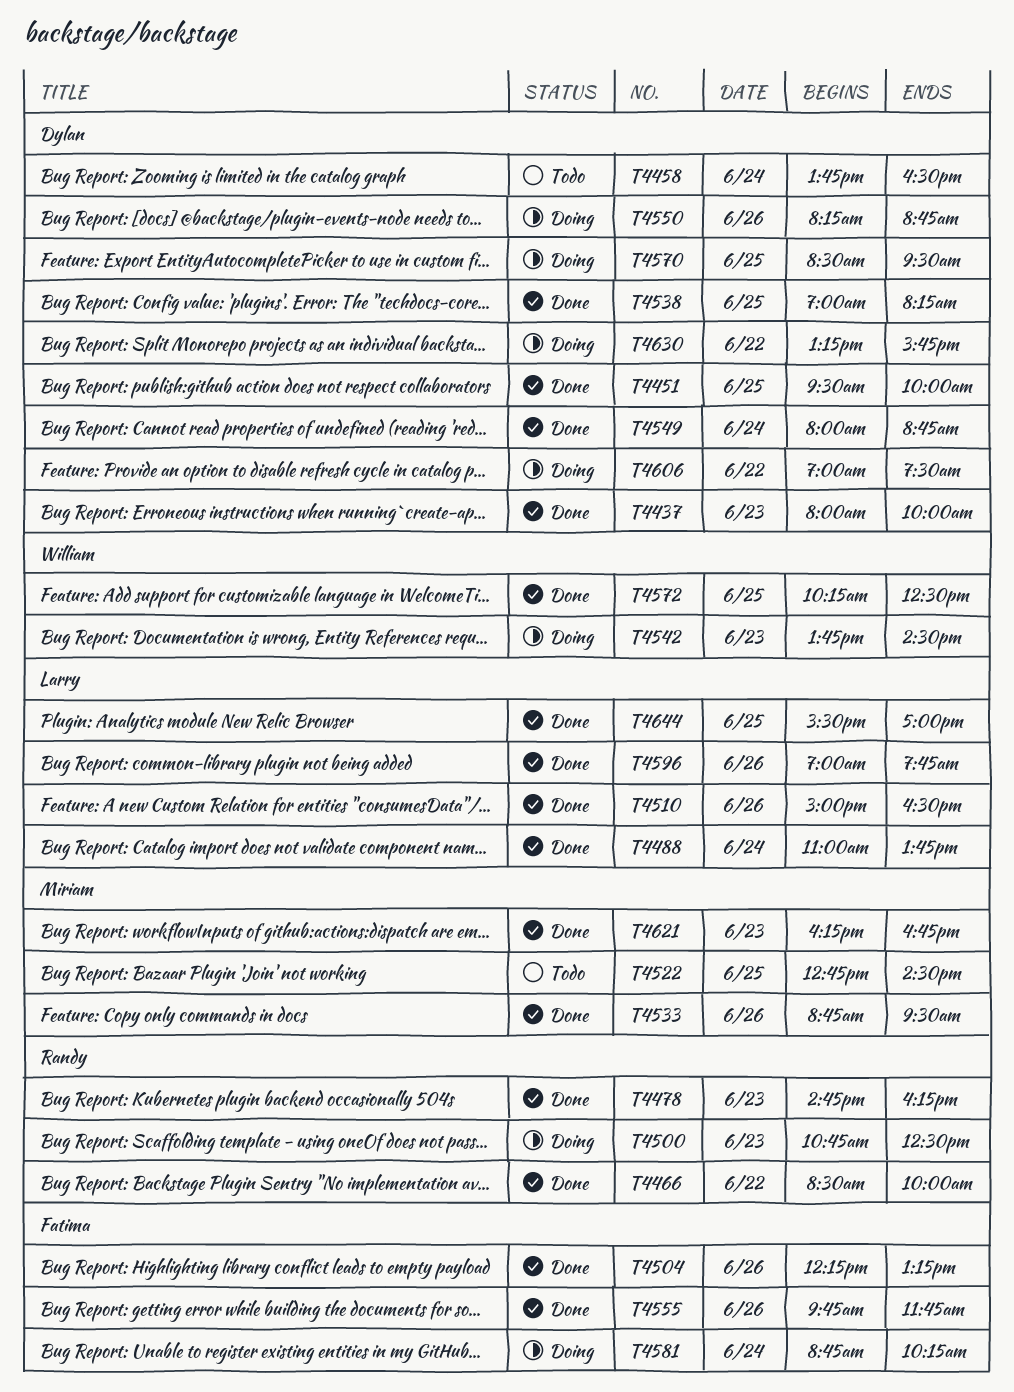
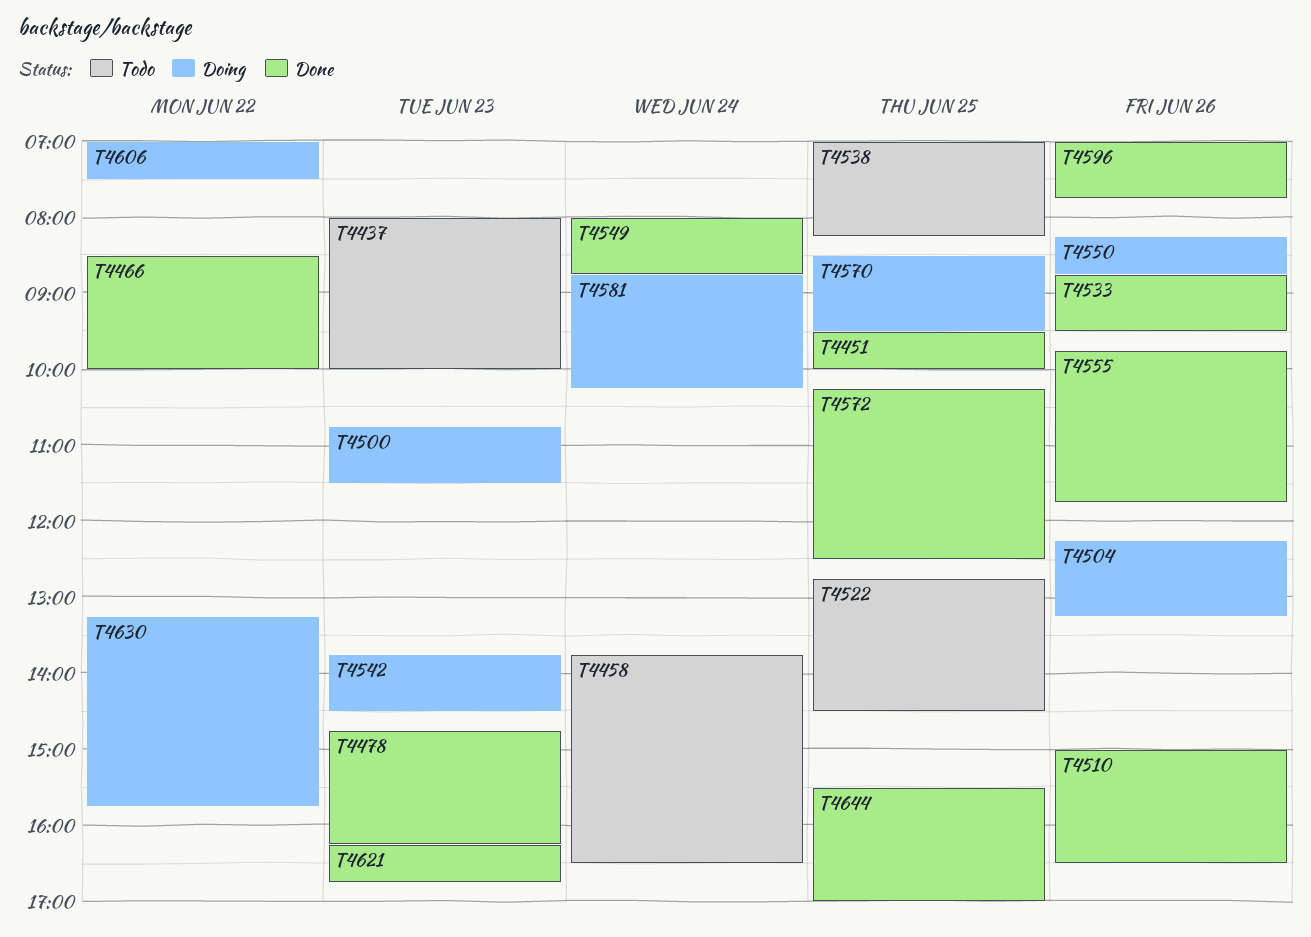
T4437, status: Done -> Todo
T4488: present -> none
T4500, ends: 12:30 -> 11:30
T4504, status: Done -> Doing
T4538, status: Done -> Todo

